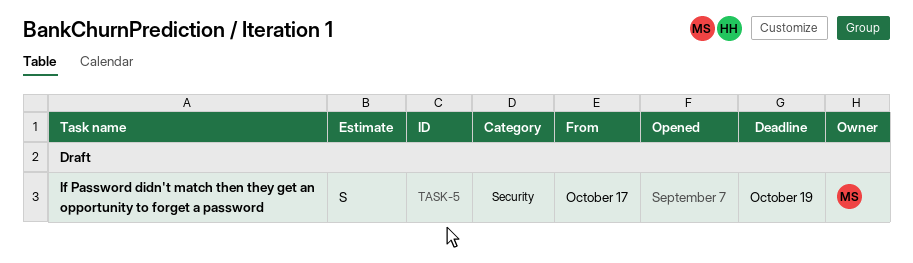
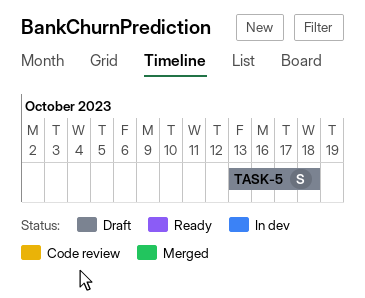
TASK-5, start: Oct 17 -> Oct 13
TASK-5, due: Oct 19 -> Oct 18

